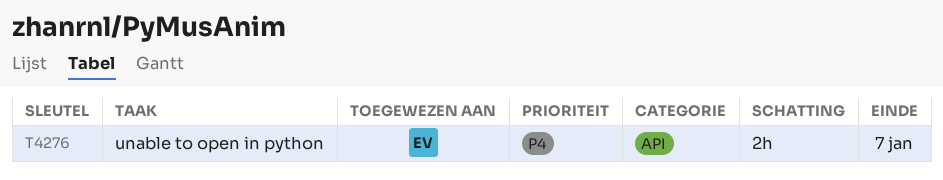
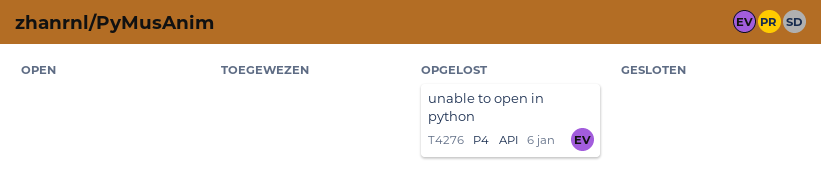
T4276, due: Jan 7 -> Jan 6

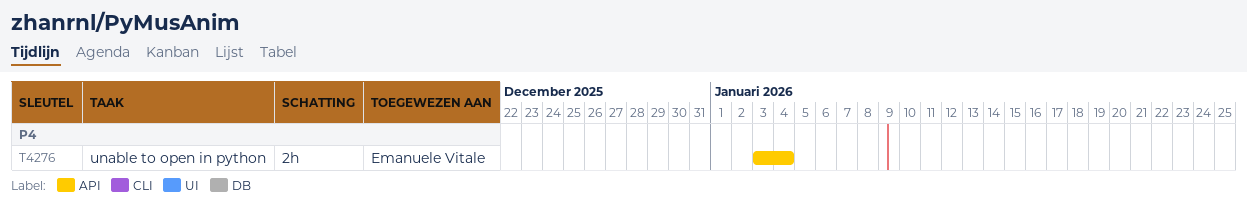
T4276, due: Jan 6 -> Jan 4

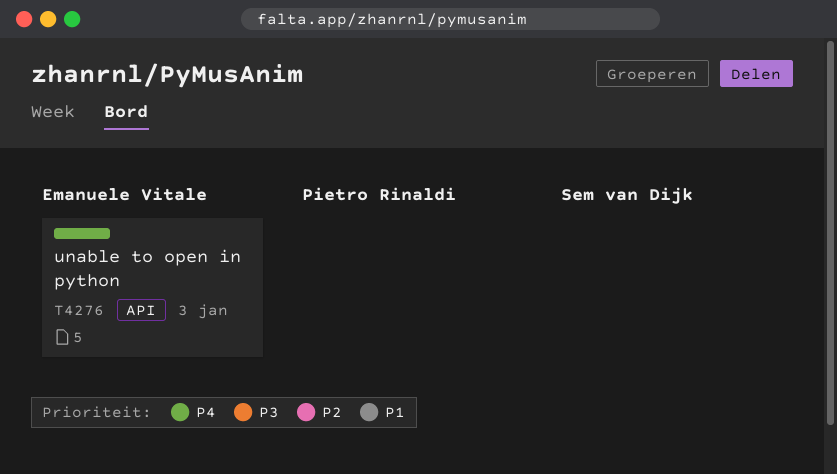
T4276, due: Jan 4 -> Jan 3

